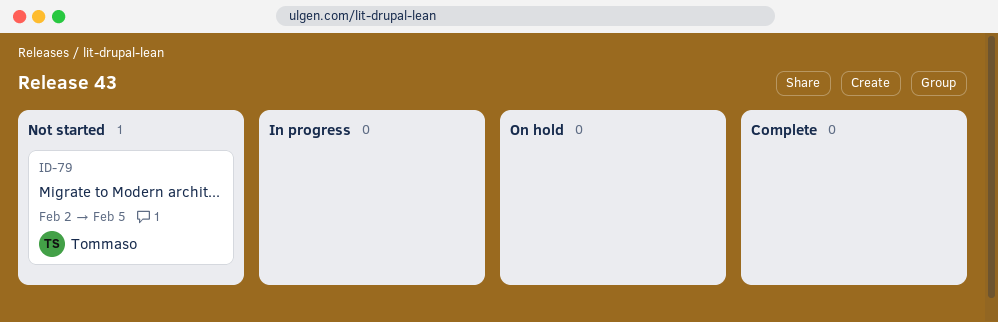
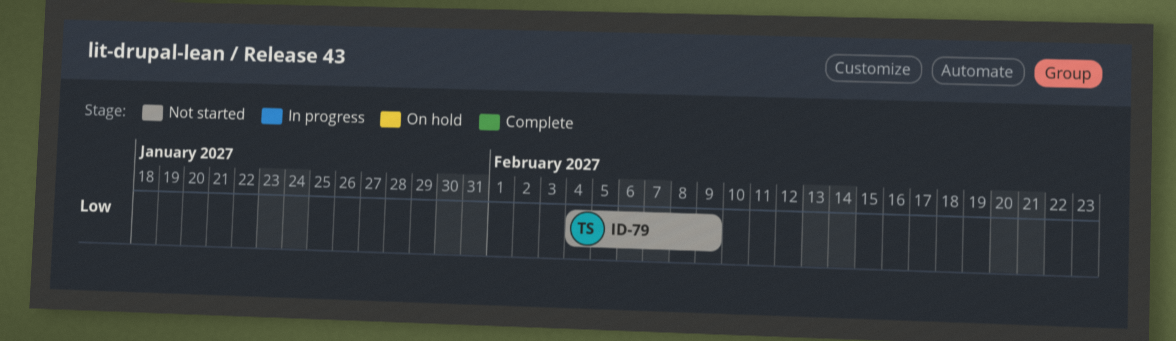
ID-79, start: Feb 2 -> Feb 4
ID-79, due: Feb 5 -> Feb 9

